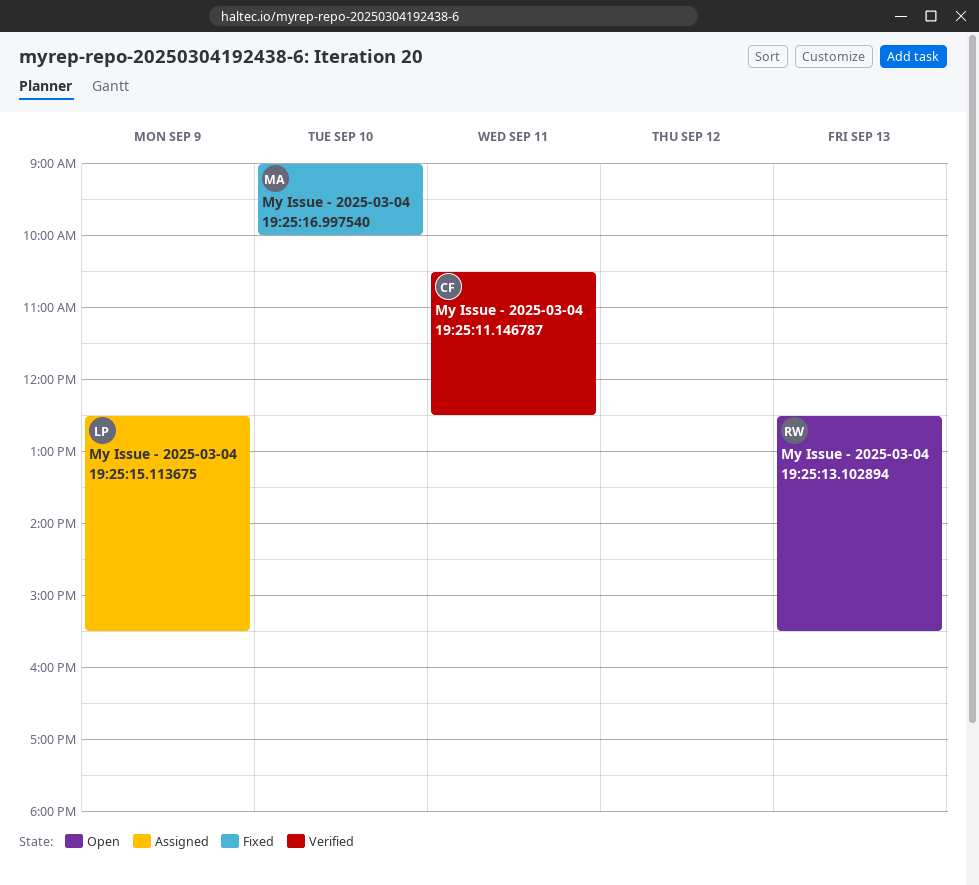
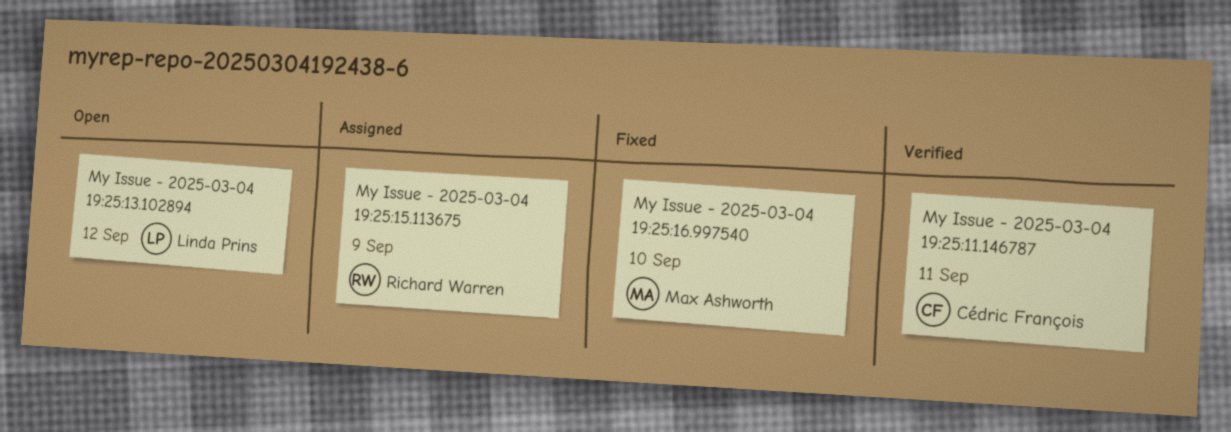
My Issue - 2025-03-04 19:25:13.102894, owner: Richard Warren -> Linda Prins
My Issue - 2025-03-04 19:25:13.102894, day: Sep 13 -> Sep 12
My Issue - 2025-03-04 19:25:15.113675, owner: Linda Prins -> Richard Warren

